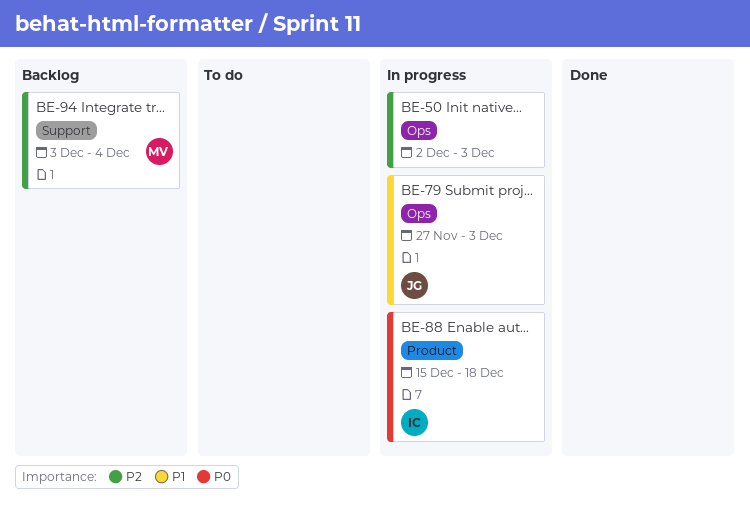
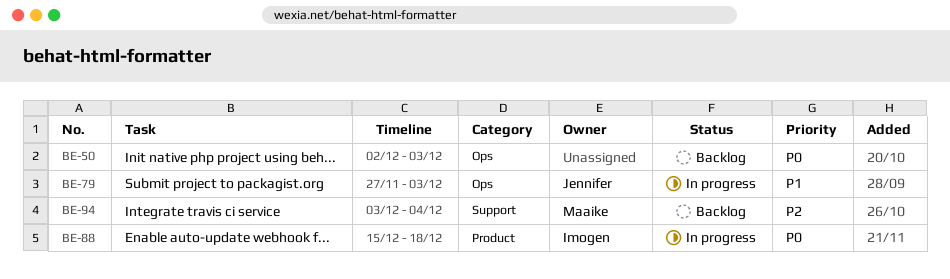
BE-50, status: In progress -> Backlog
BE-50, priority: P2 -> P0

